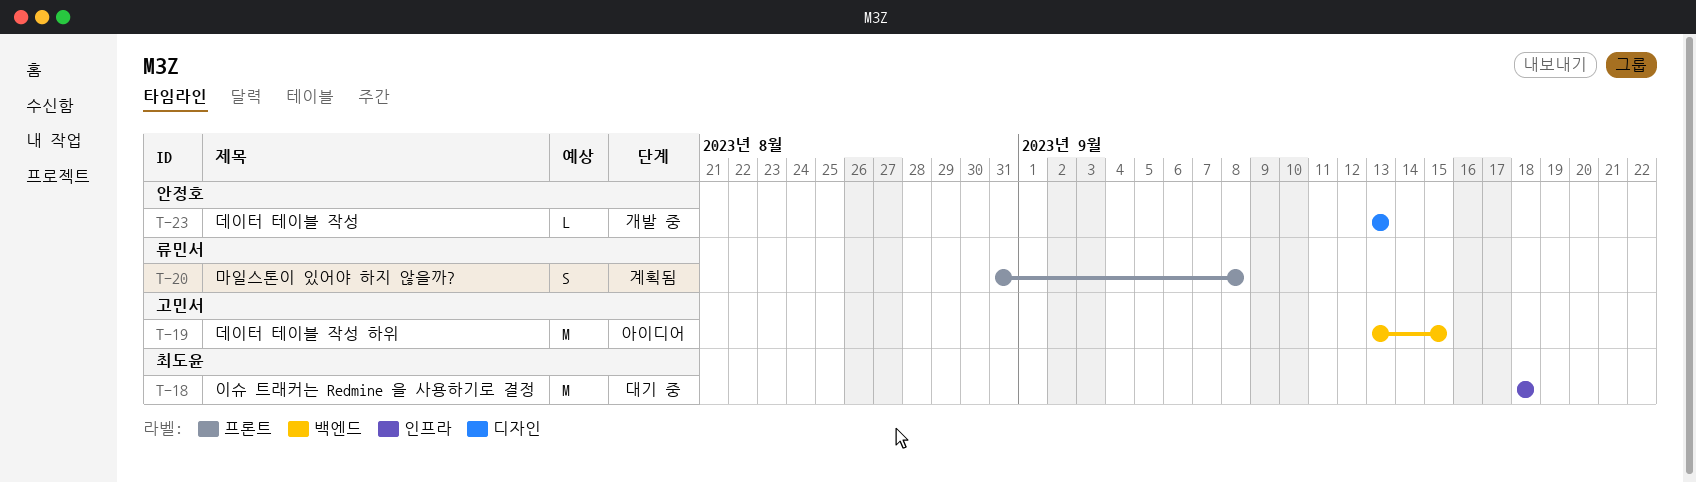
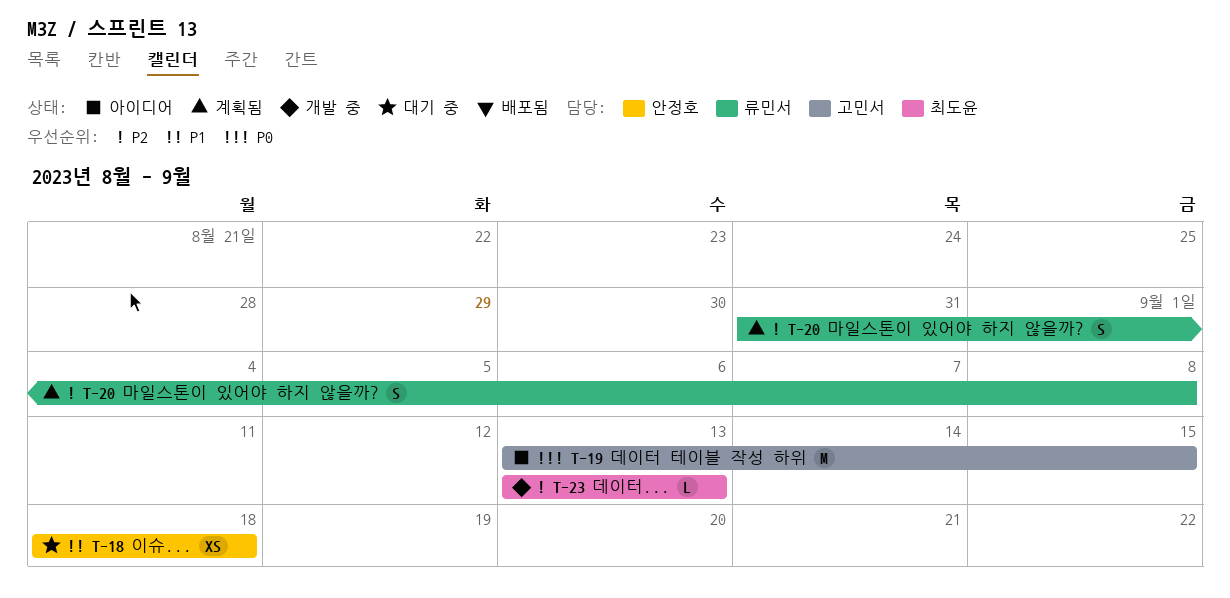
T-18, owner: 최도윤 -> 안정호
T-18, estimate: M -> XS
T-23, owner: 안정호 -> 최도윤

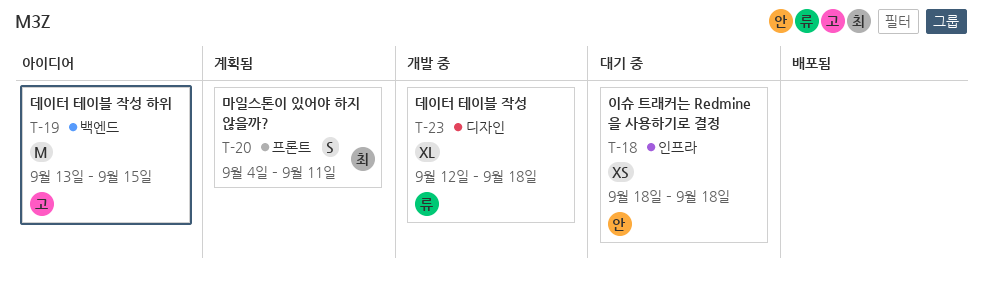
T-20, owner: 류민서 -> 최도윤
T-20, start: Aug 31 -> Sep 4
T-20, due: Sep 8 -> Sep 11
T-23, owner: 최도윤 -> 류민서
T-23, estimate: L -> XL
T-23, start: Sep 13 -> Sep 12
T-23, due: Sep 13 -> Sep 18

